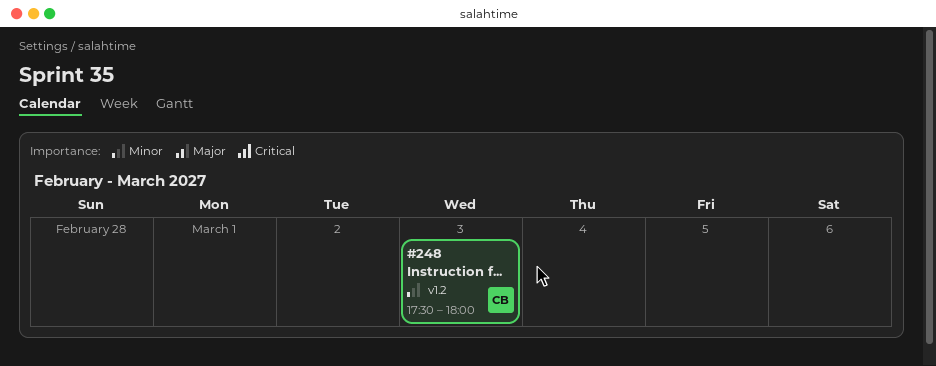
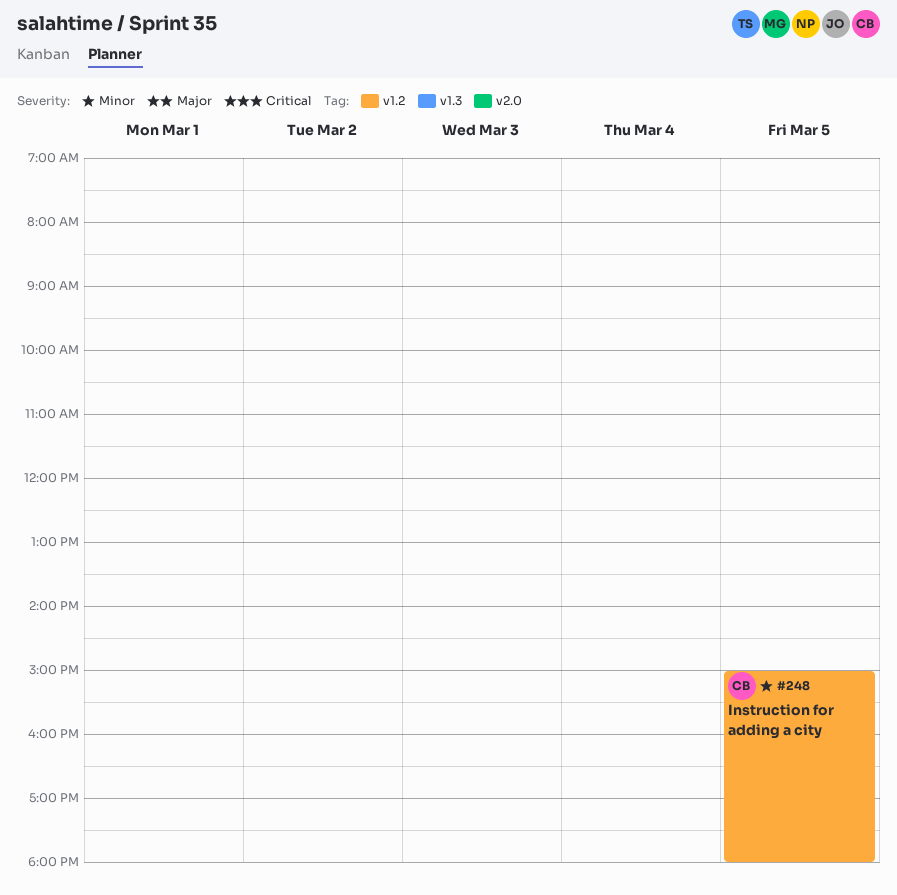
#248, day: Mar 3 -> Mar 5
#248, begins: 17:30 -> 15:00

